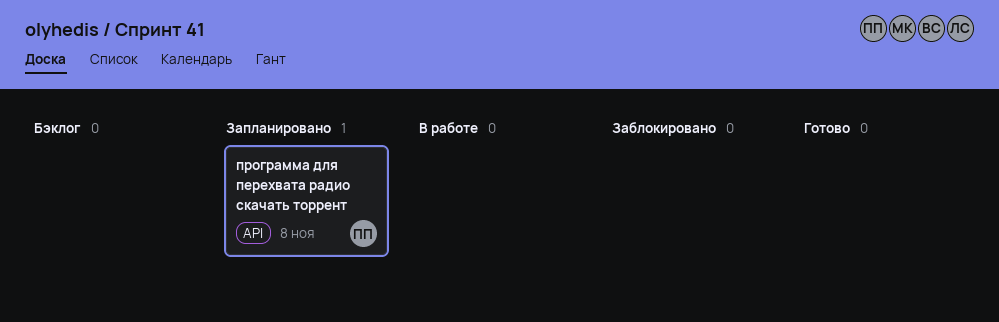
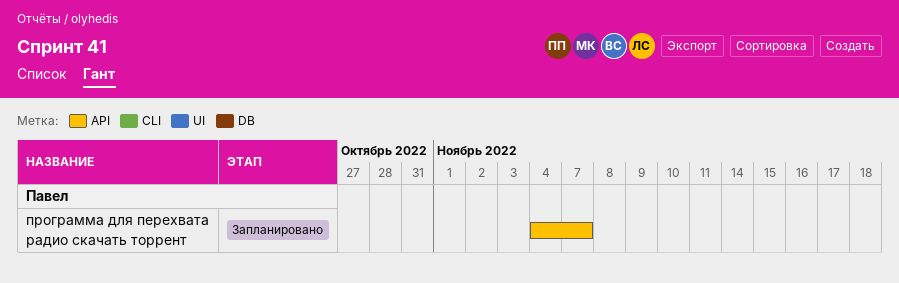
программа для перехвата радио скачать торрент, due: Nov 8 -> Nov 7

